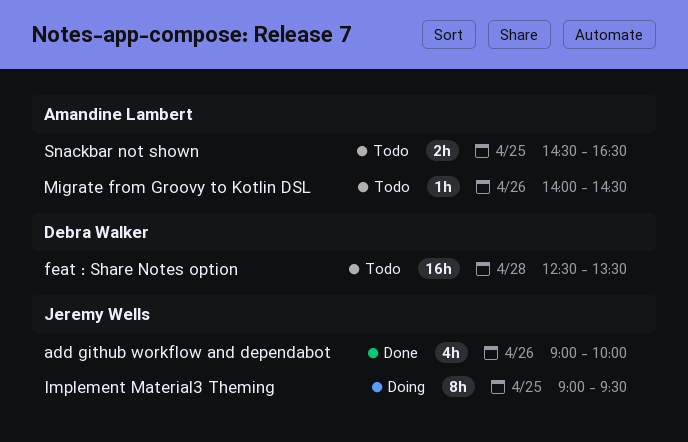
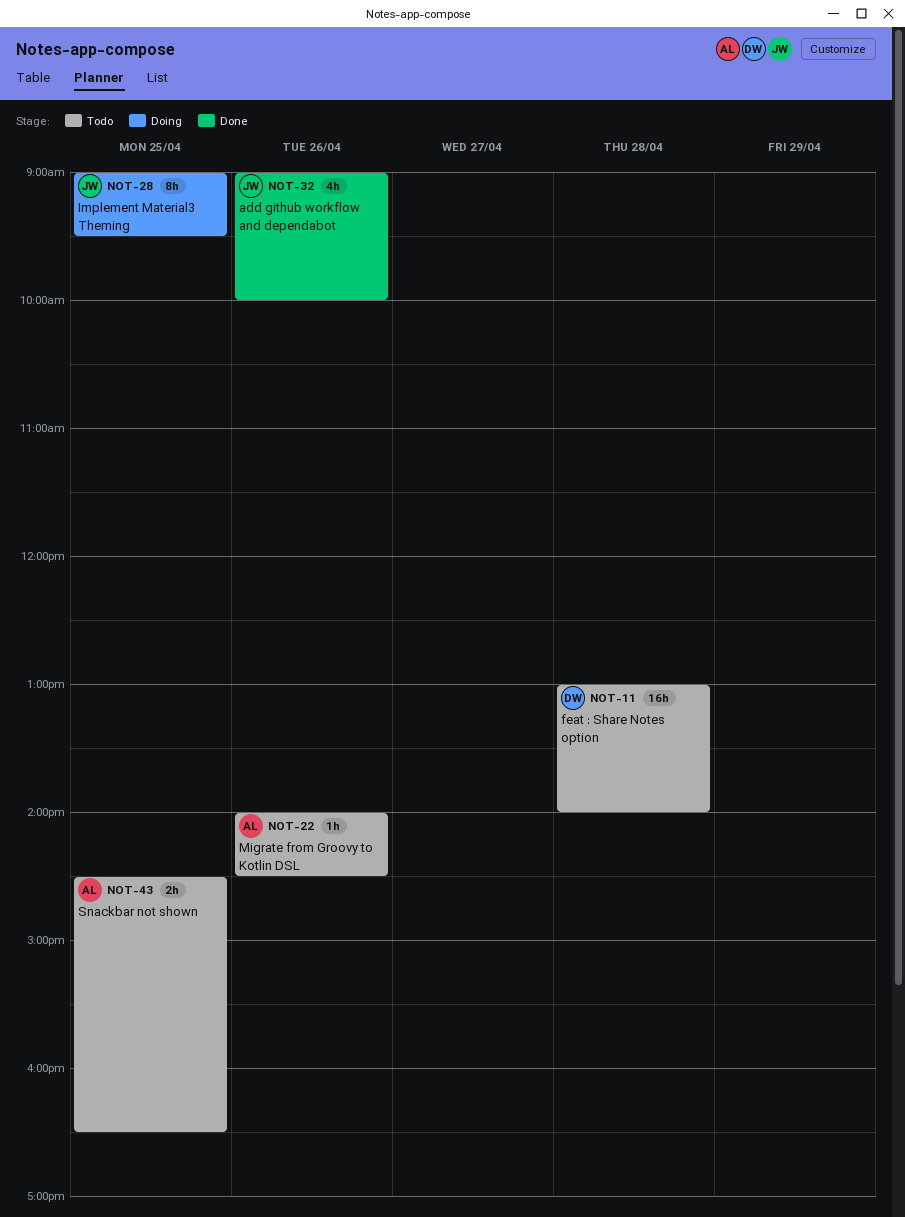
feat : Share Notes option, begins: 12:30 -> 13:00
feat : Share Notes option, ends: 13:30 -> 14:00

